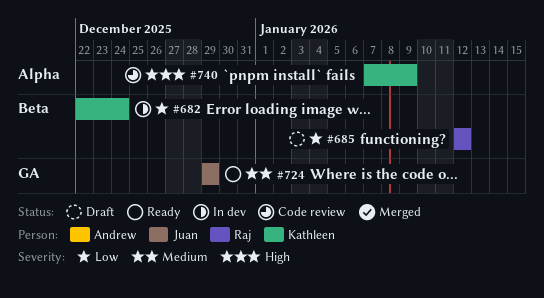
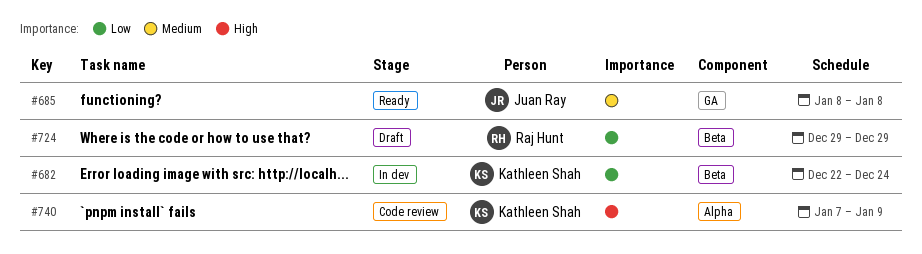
#685, status: Draft -> Ready
#685, owner: Raj Hunt -> Juan Ray
#685, priority: Low -> Medium
#685, label: Beta -> GA
#685, start: Jan 12 -> Jan 8
#685, due: Jan 12 -> Jan 8
#724, status: Ready -> Draft
#724, owner: Juan Ray -> Raj Hunt
#724, priority: Medium -> Low
#724, label: GA -> Beta

